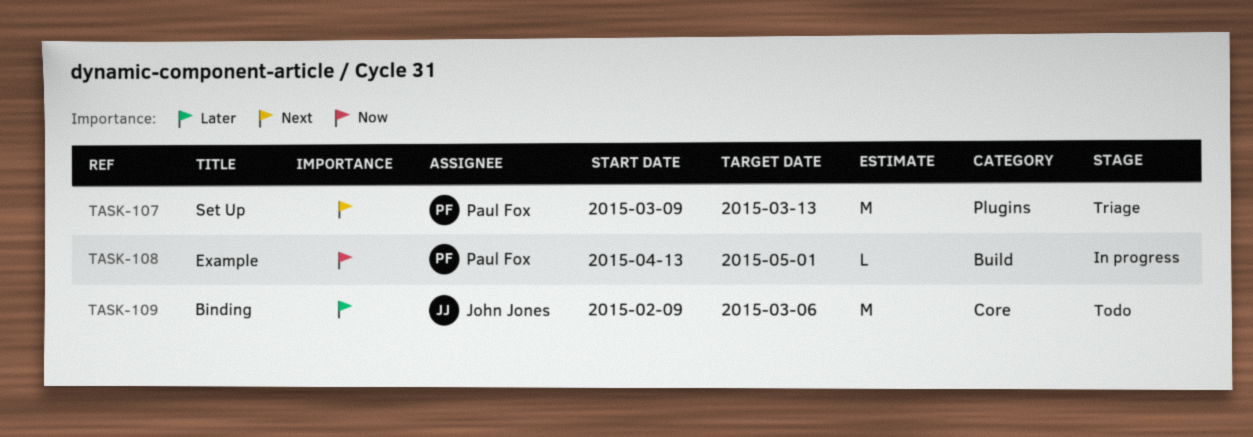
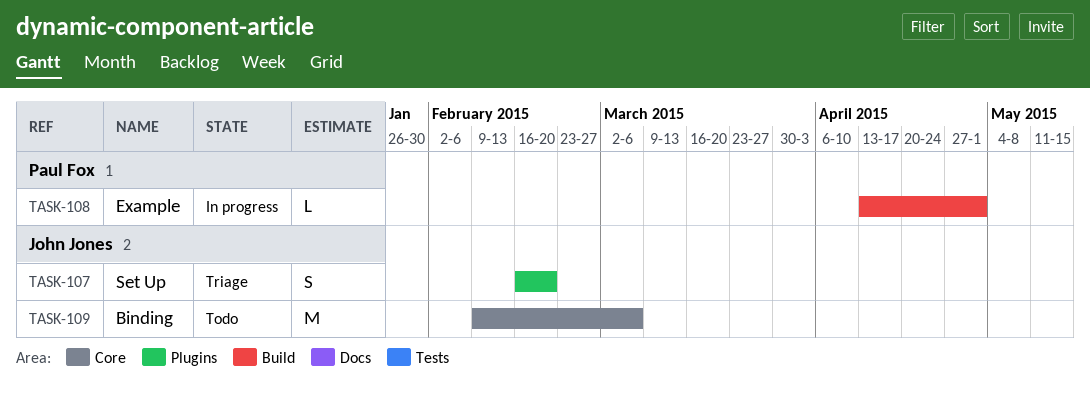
TASK-107, owner: Paul Fox -> John Jones
TASK-107, estimate: M -> S
TASK-107, start: Mar 9 -> Feb 16
TASK-107, due: Mar 13 -> Feb 20

